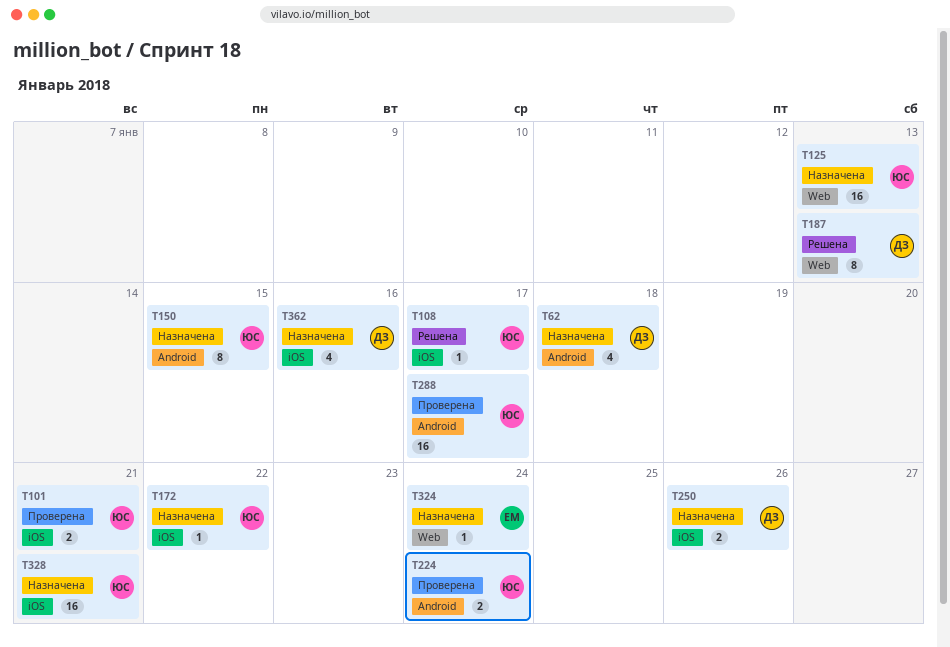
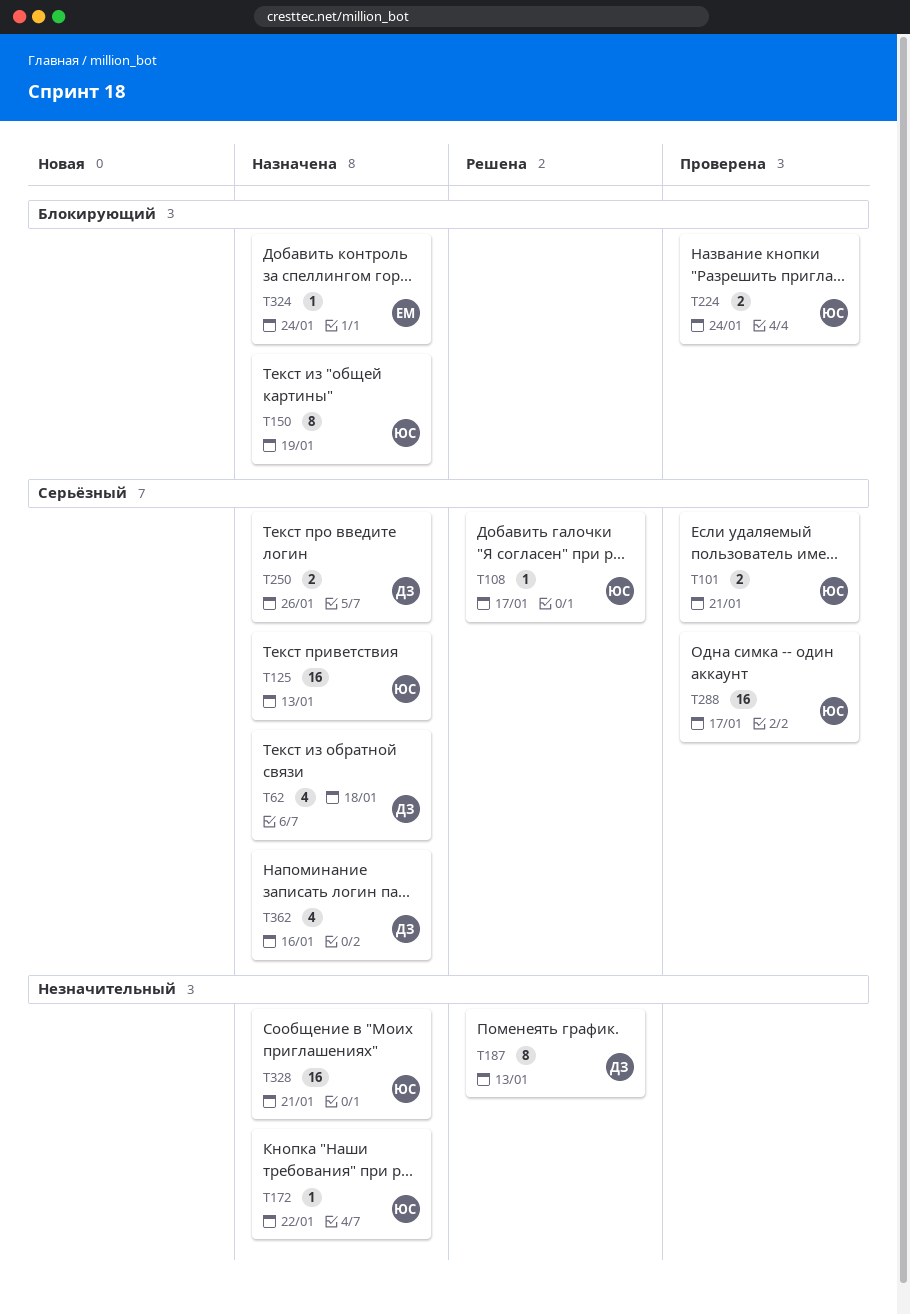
T150, due: Jan 15 -> Jan 19

